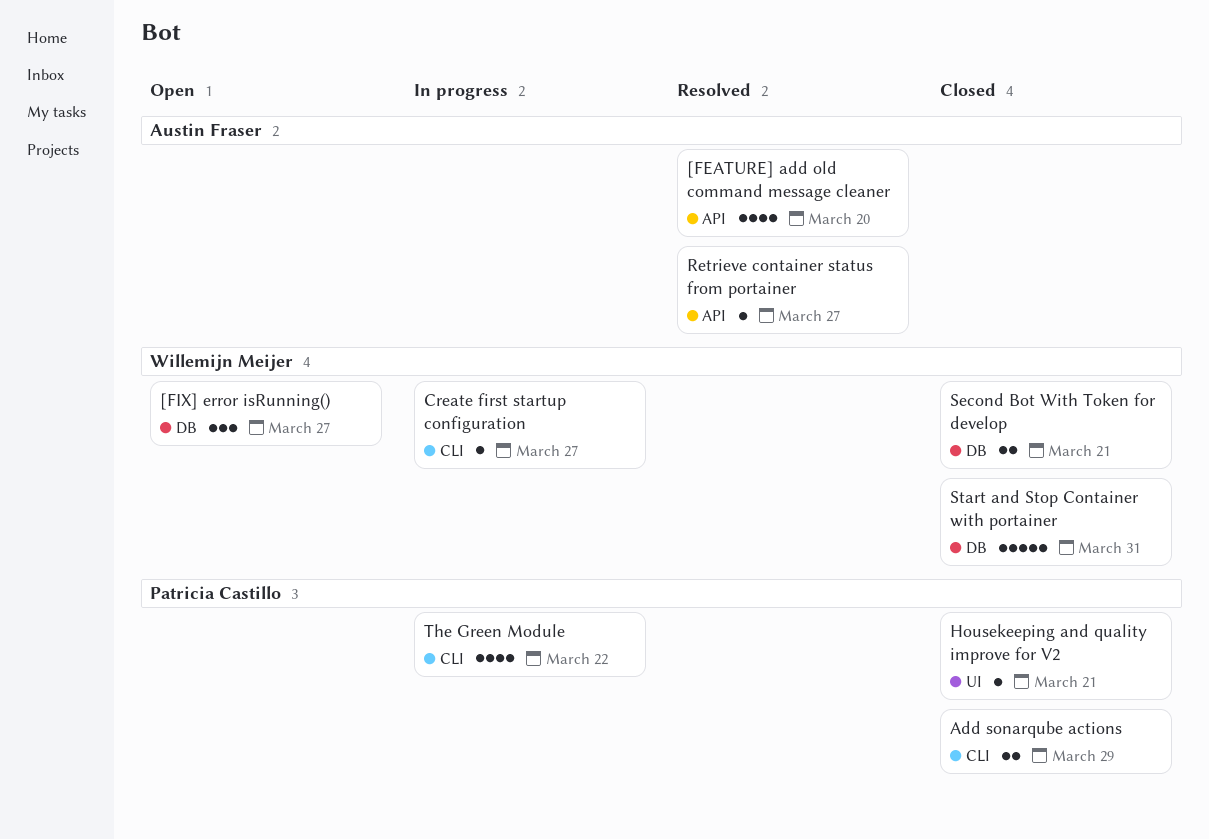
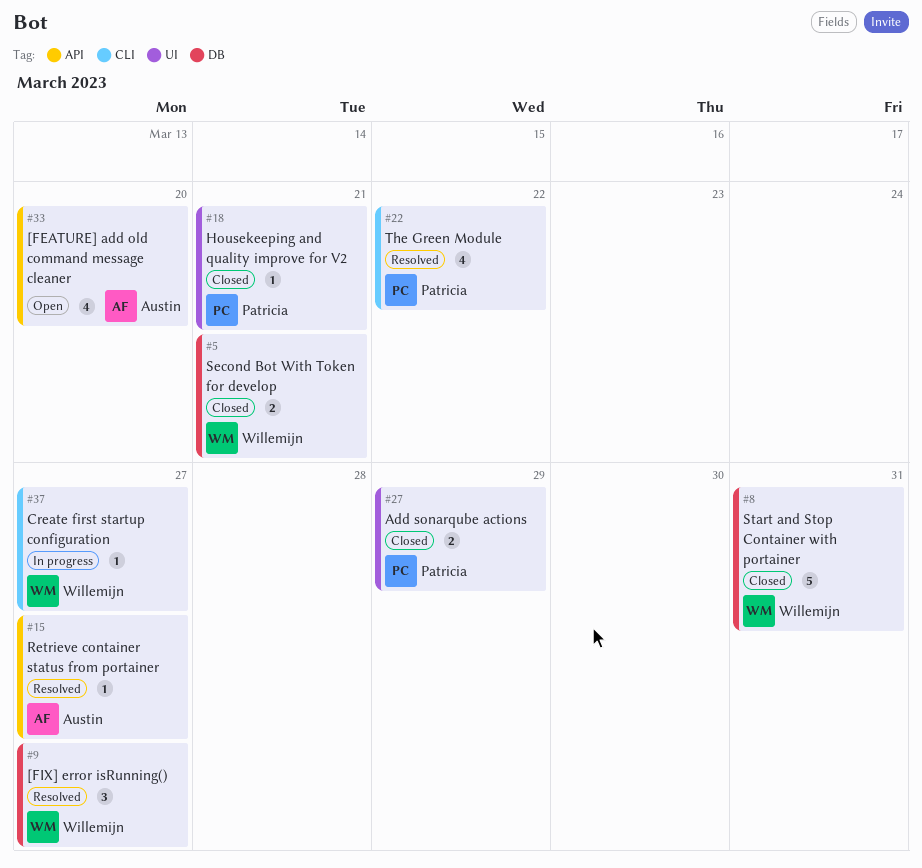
[FEATURE] add old command message cleaner, status: Resolved -> Open
[FIX] error isRunning(), status: Open -> Resolved
Add sonarqube actions, label: CLI -> UI
The Green Module, status: In progress -> Resolved

